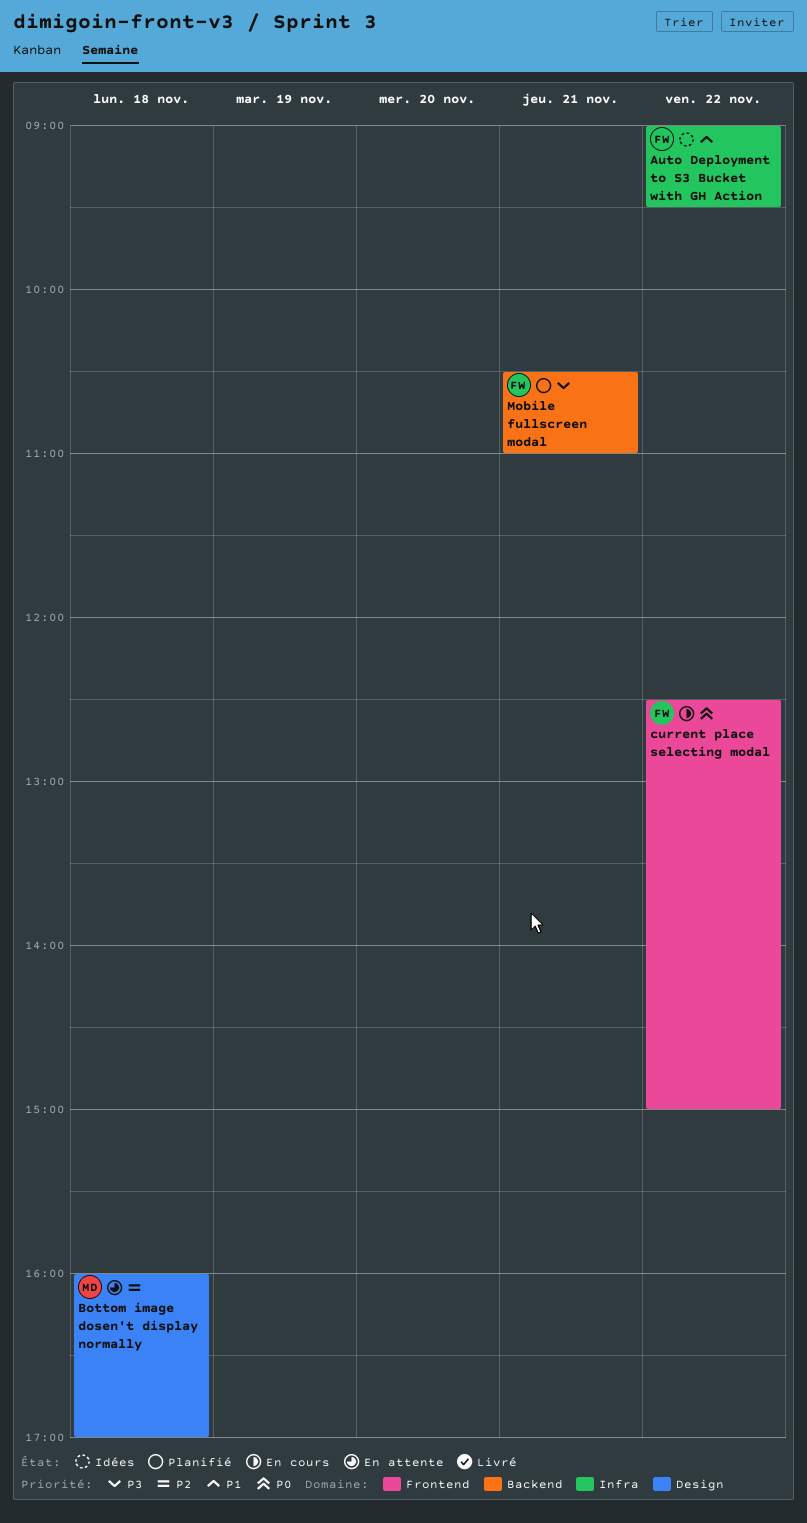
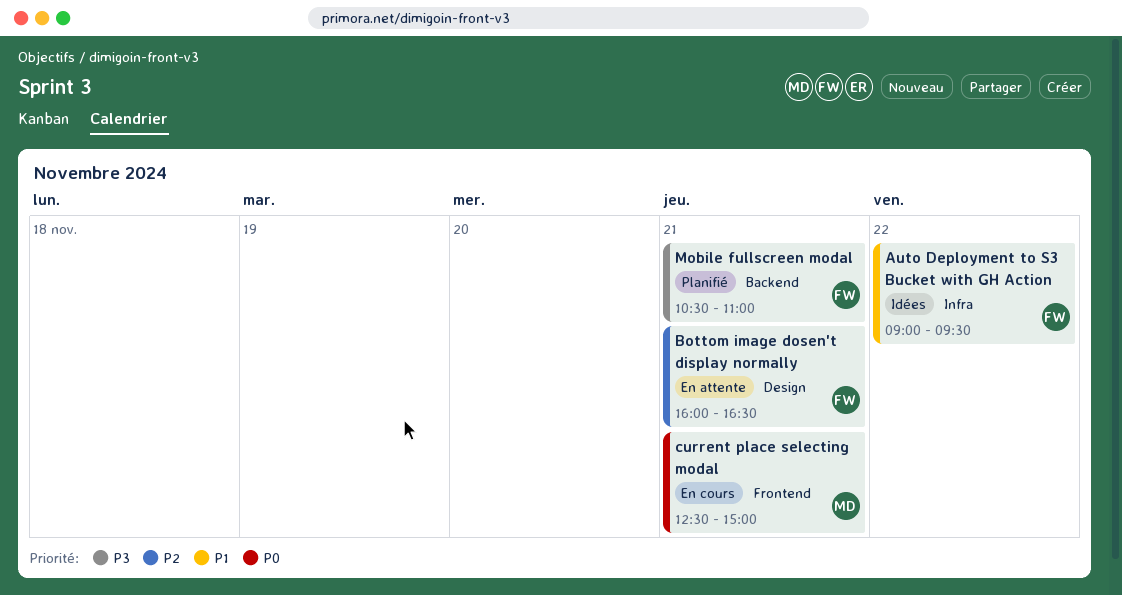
Bottom image dosen't display normally, owner: MD -> FW
Bottom image dosen't display normally, day: Nov 18 -> Nov 21
Bottom image dosen't display normally, ends: 17:00 -> 16:30
current place selecting modal, owner: FW -> MD
current place selecting modal, day: Nov 22 -> Nov 21

